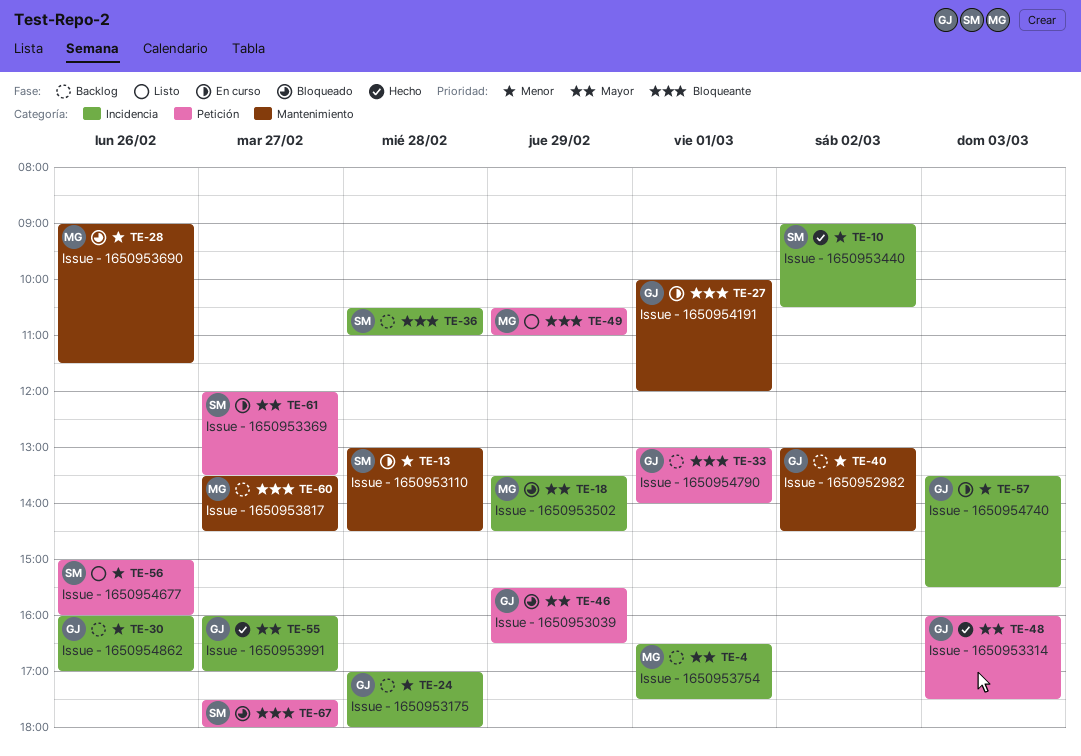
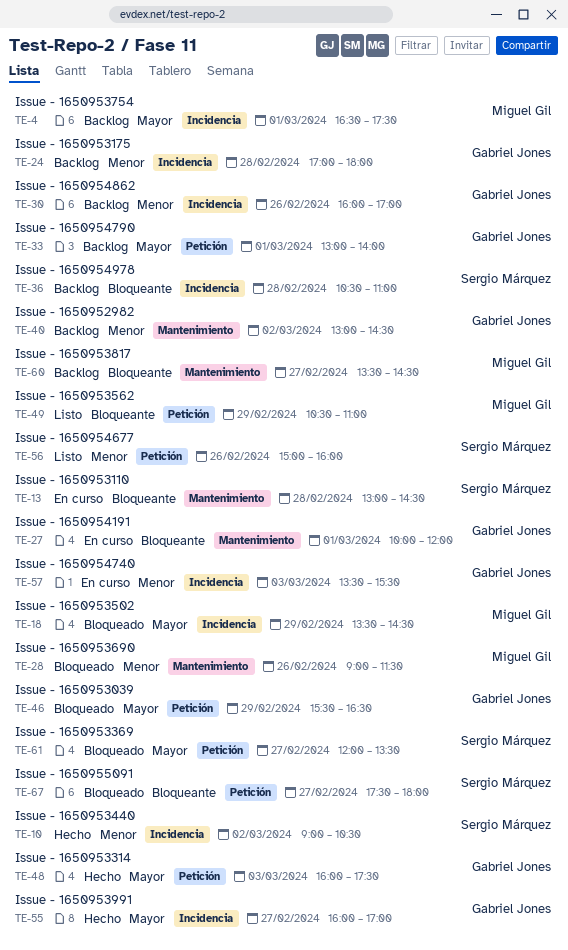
TE-13, priority: Menor -> Bloqueante
TE-33, priority: Bloqueante -> Mayor
TE-61, status: En curso -> Bloqueado

